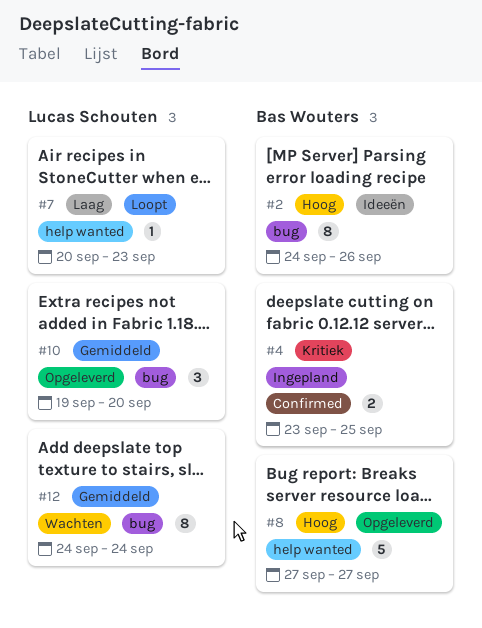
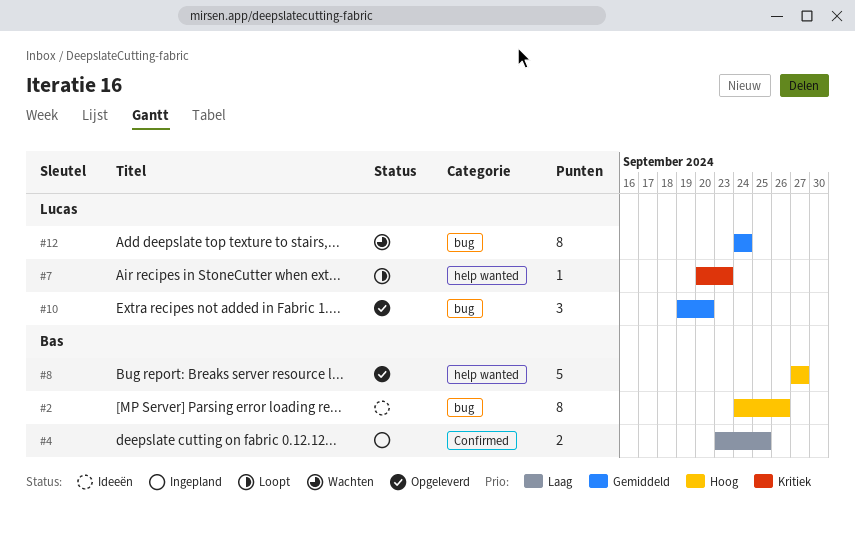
#4, priority: Kritiek -> Laag
#7, priority: Laag -> Kritiek

